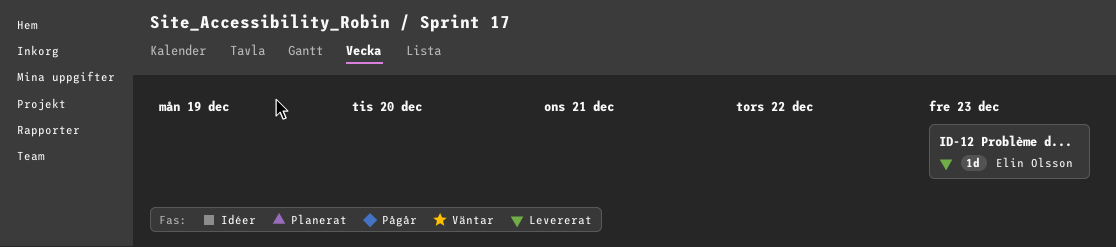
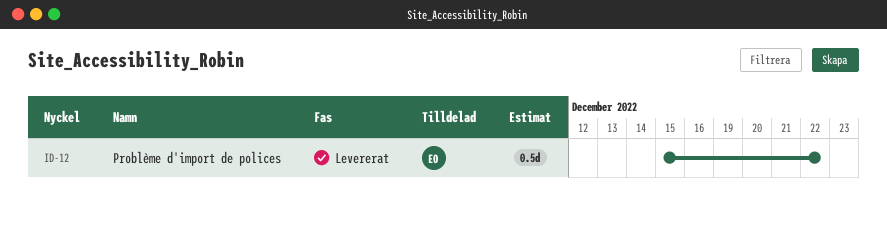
ID-12, estimate: 1d -> 0.5d
ID-12, due: Dec 23 -> Dec 22

